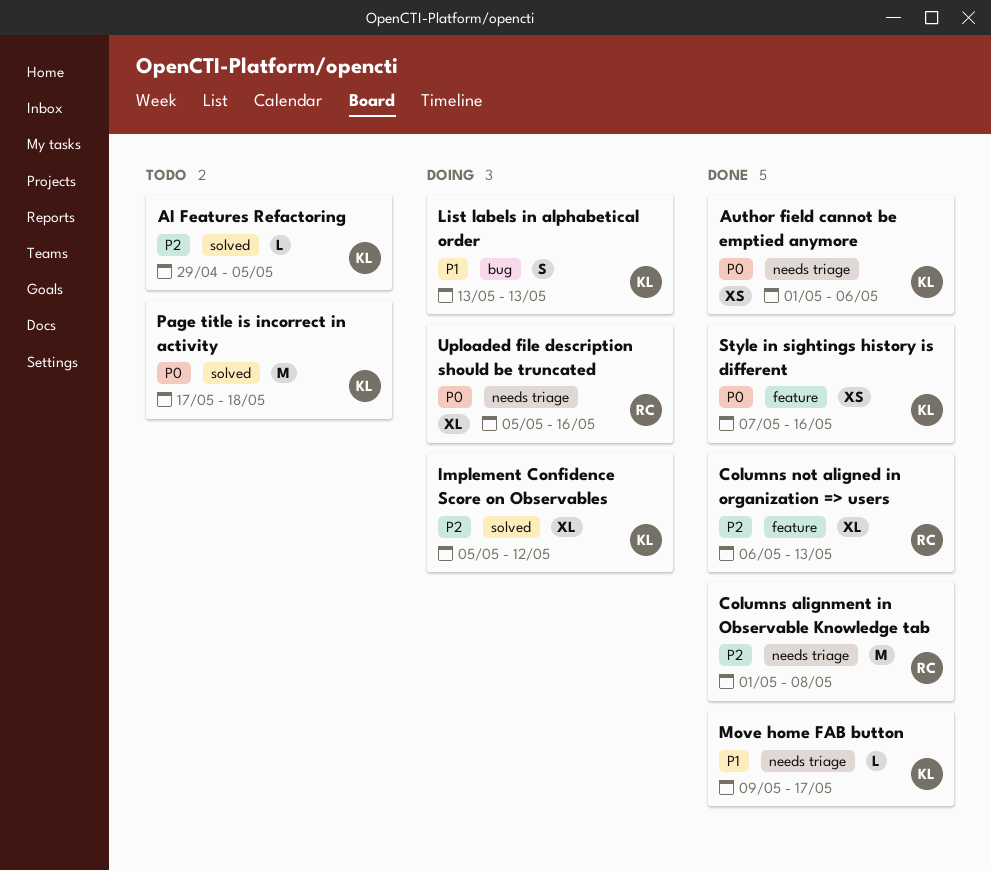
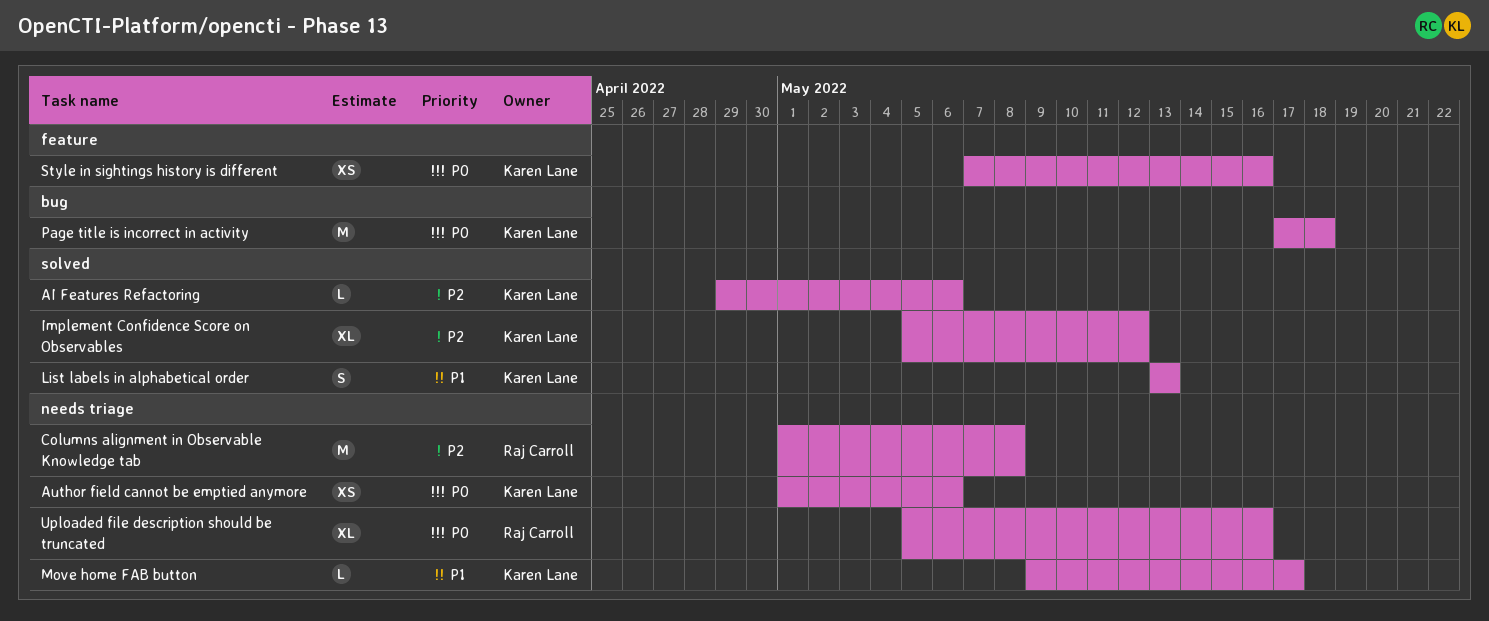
AI Features Refactoring, due: May 5 -> May 6
Columns not aligned in organization => users: present -> none
List labels in alphabetical order, label: bug -> solved
Page title is incorrect in activity, label: solved -> bug

